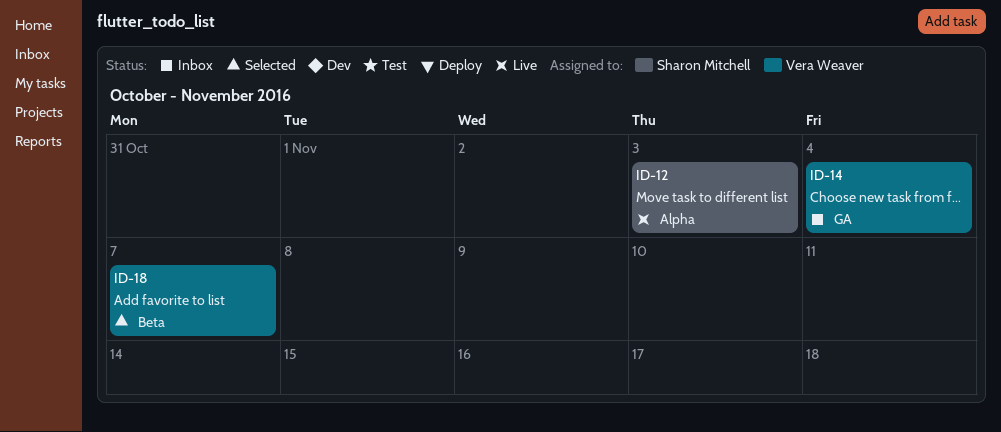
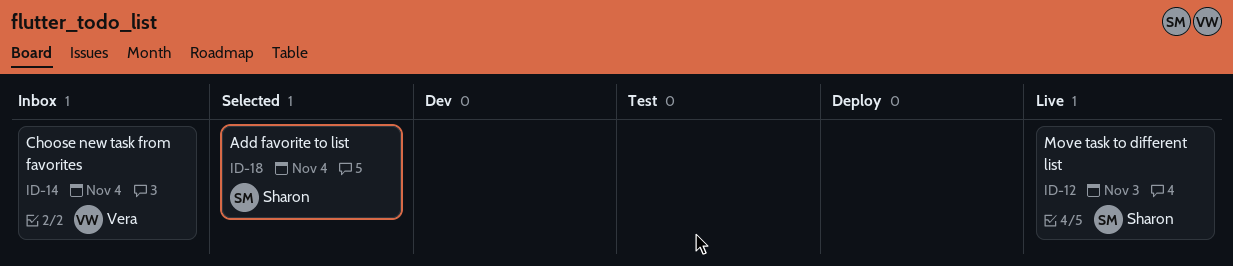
ID-18, owner: Vera Weaver -> Sharon Mitchell
ID-18, due: Nov 7 -> Nov 4

